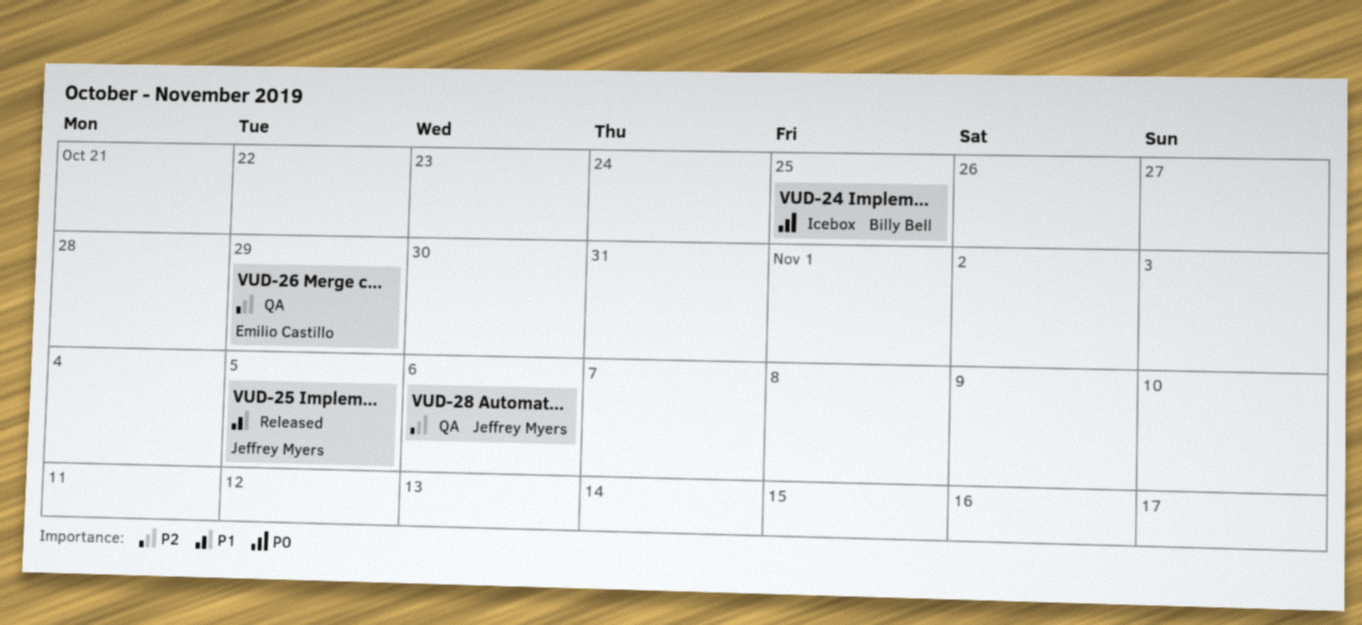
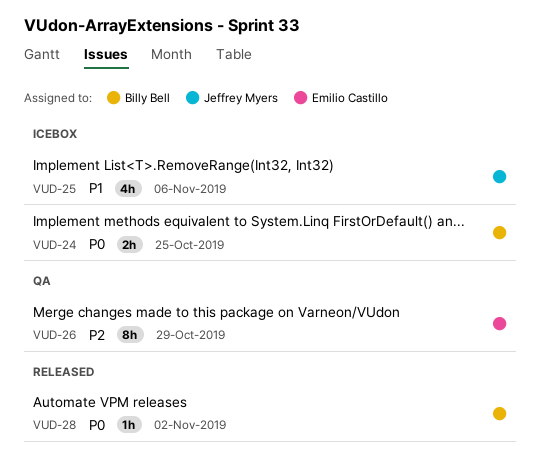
VUD-25, status: Released -> Icebox
VUD-25, due: Nov 5 -> Nov 6
VUD-28, status: QA -> Released
VUD-28, owner: Jeffrey Myers -> Billy Bell
VUD-28, priority: P2 -> P0
VUD-28, due: Nov 6 -> Nov 2

